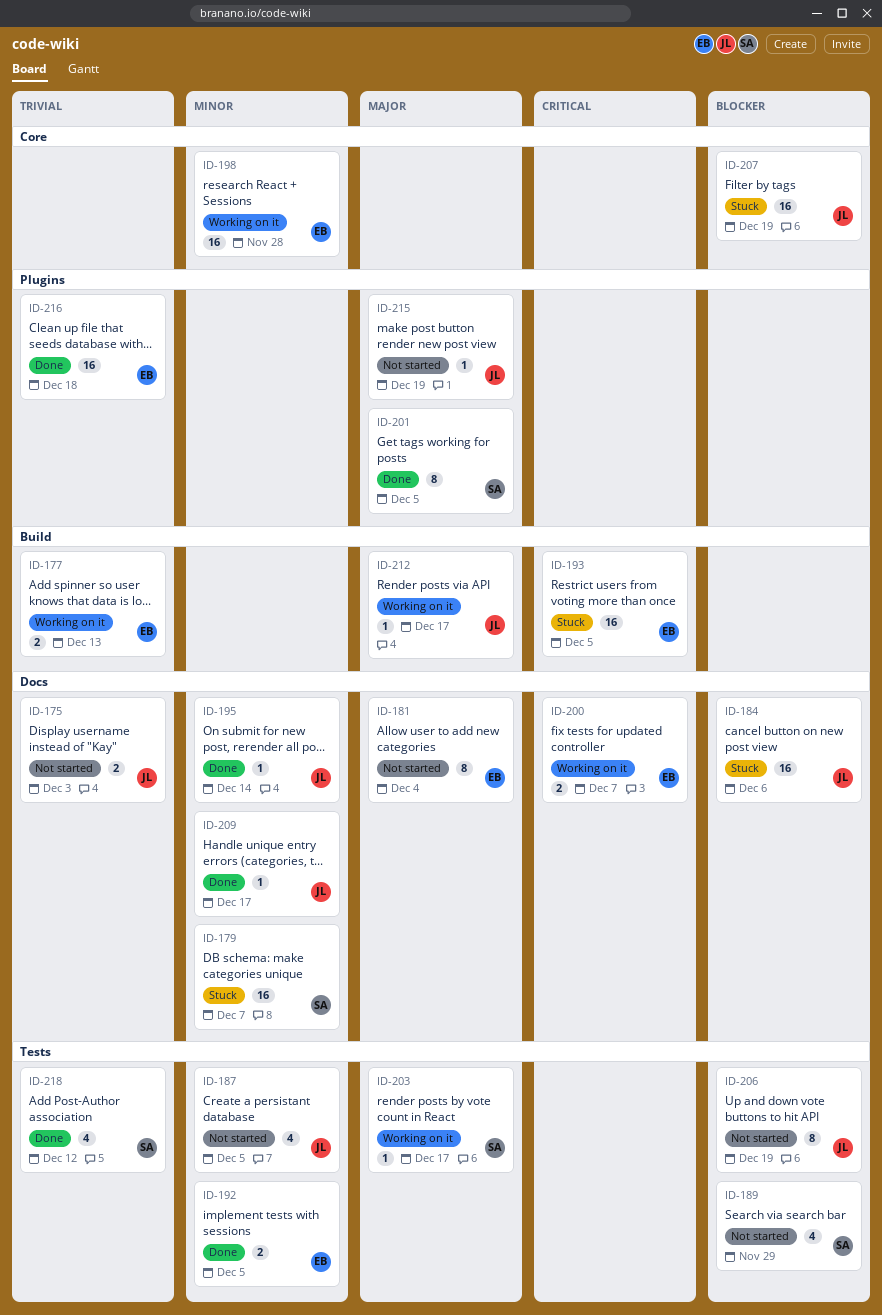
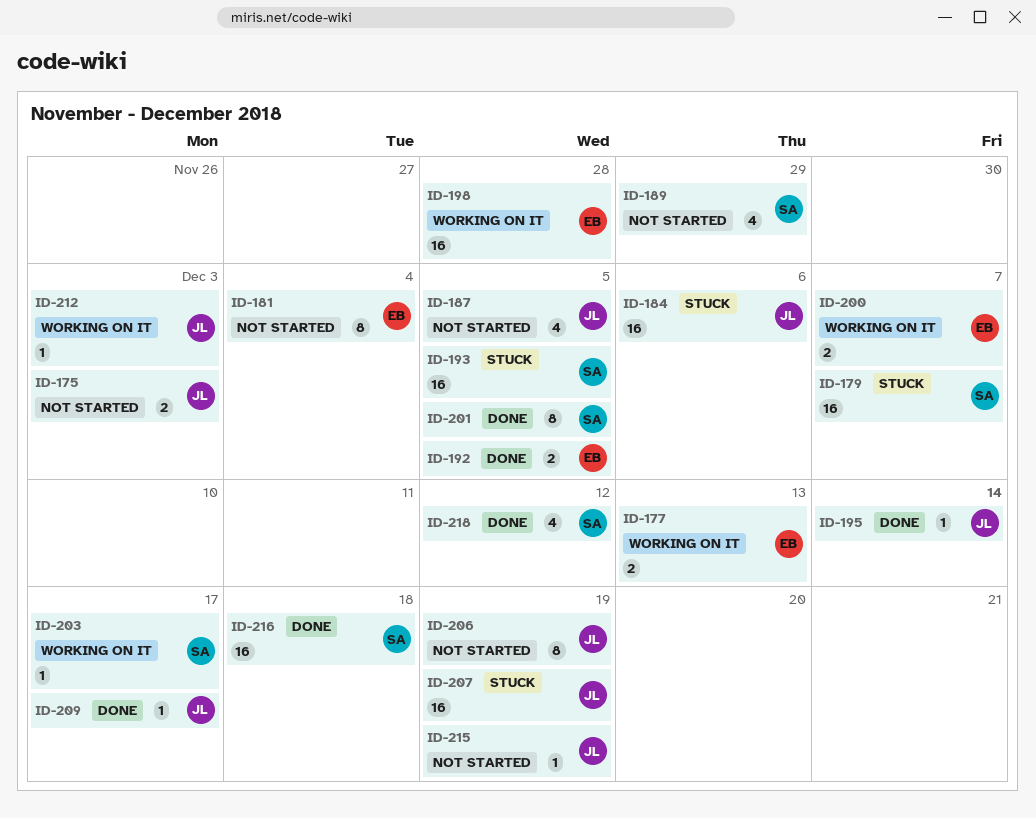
ID-193, owner: EB -> SA
ID-212, due: Dec 17 -> Dec 3
ID-216, owner: EB -> SA

